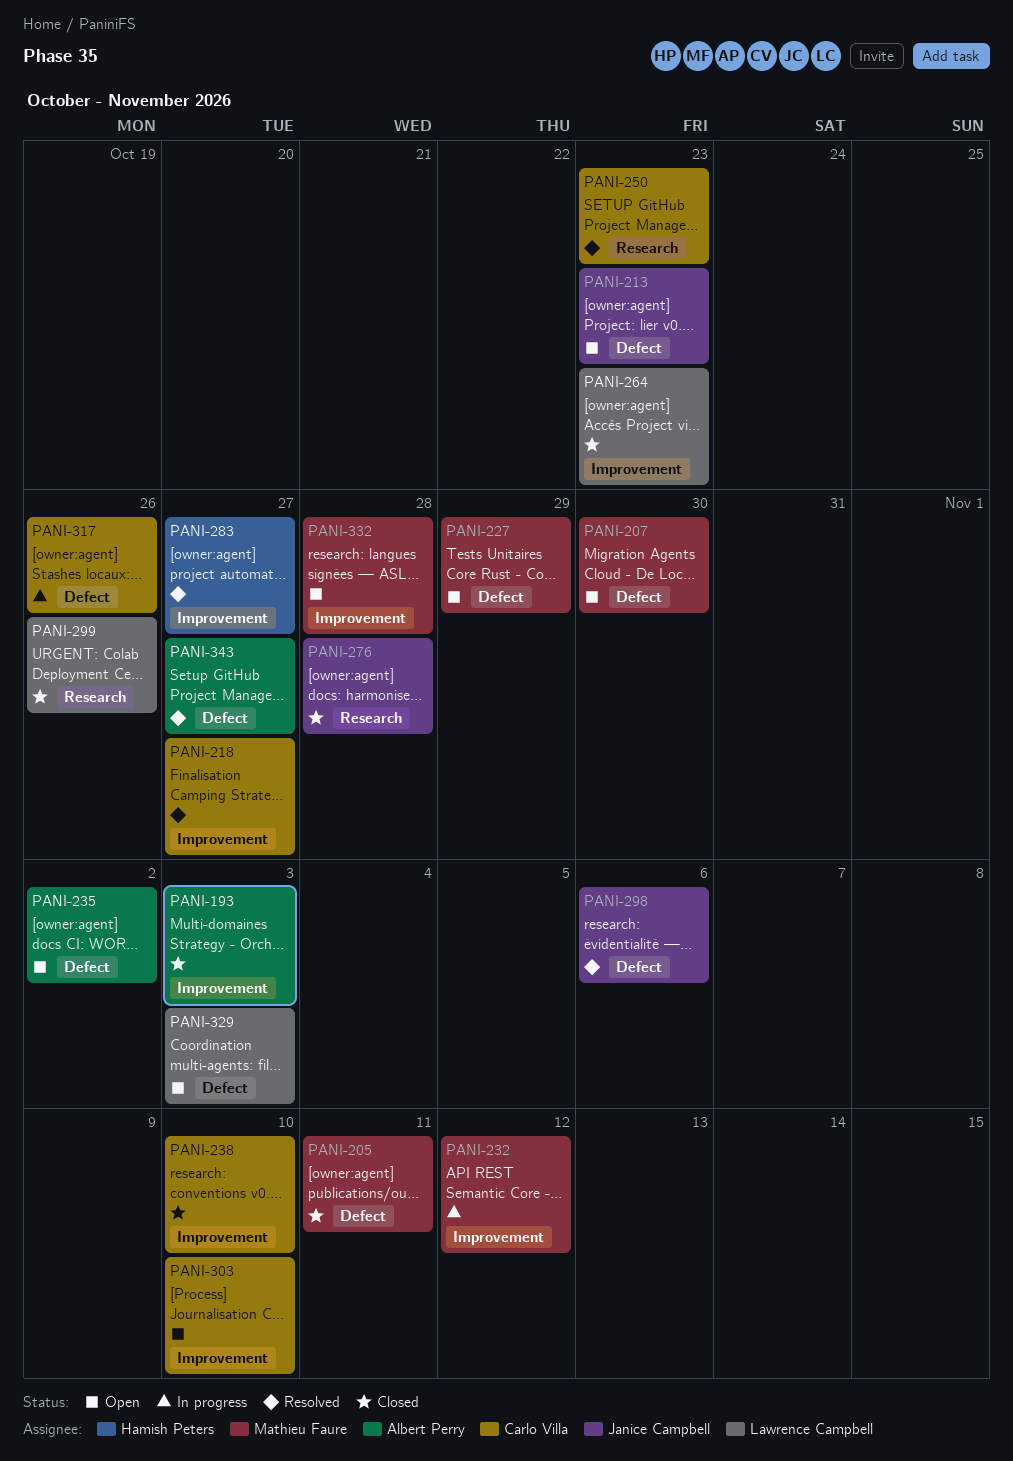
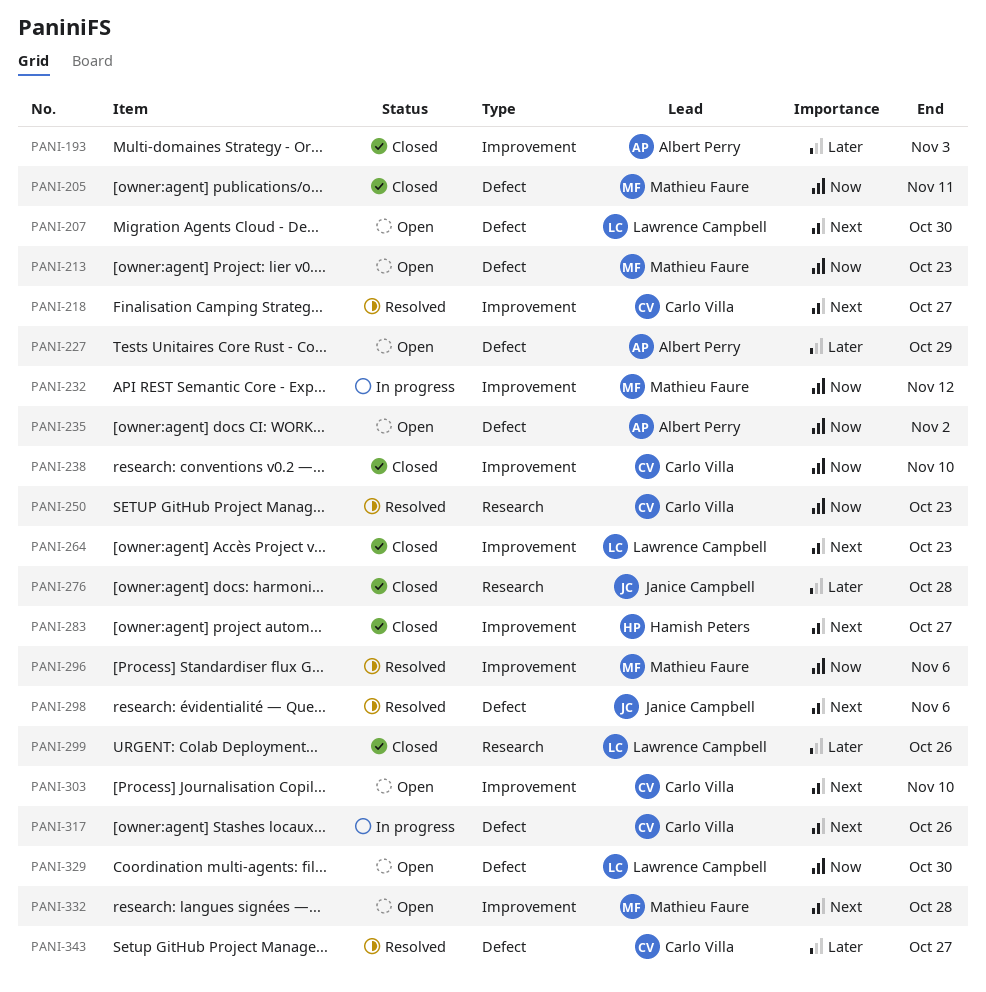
PANI-207, owner: Mathieu Faure -> Lawrence Campbell
PANI-213, owner: Janice Campbell -> Mathieu Faure
PANI-227, owner: Mathieu Faure -> Albert Perry
PANI-283, status: Resolved -> Closed
PANI-296: none -> present
PANI-329, due: Nov 3 -> Oct 30
PANI-343, owner: Albert Perry -> Carlo Villa

